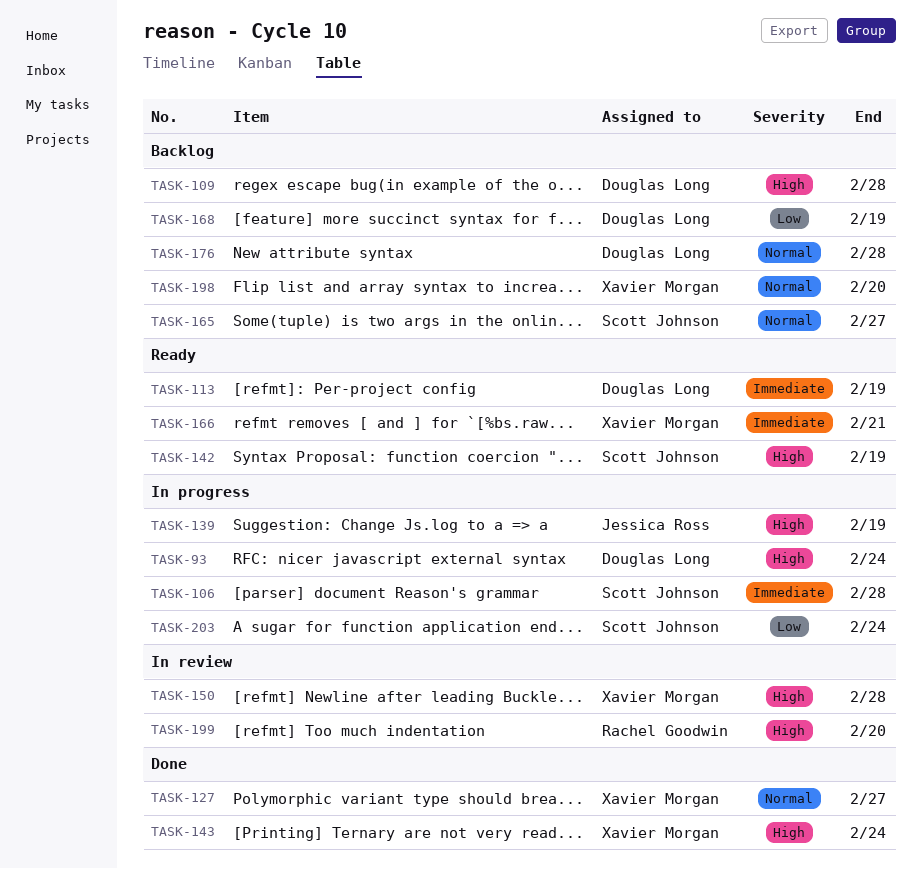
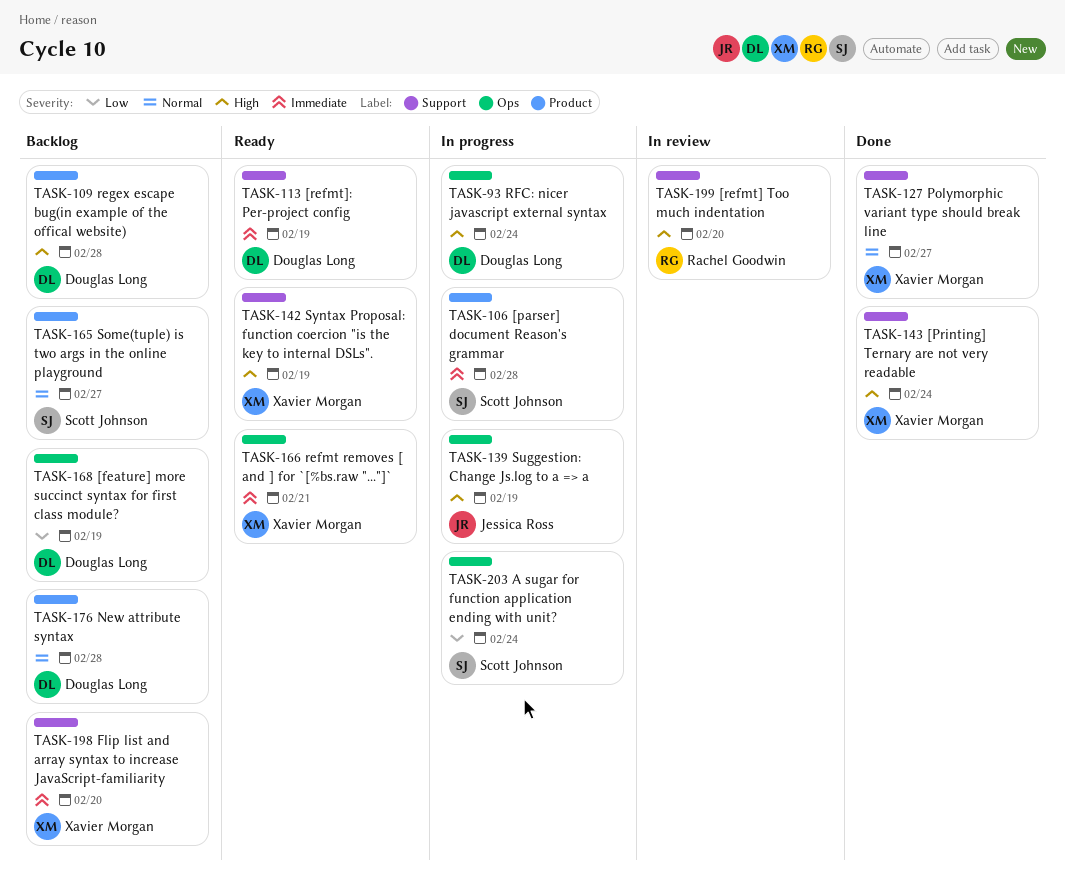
TASK-142, owner: Scott Johnson -> Xavier Morgan
TASK-150: present -> none
TASK-198, priority: Normal -> Immediate

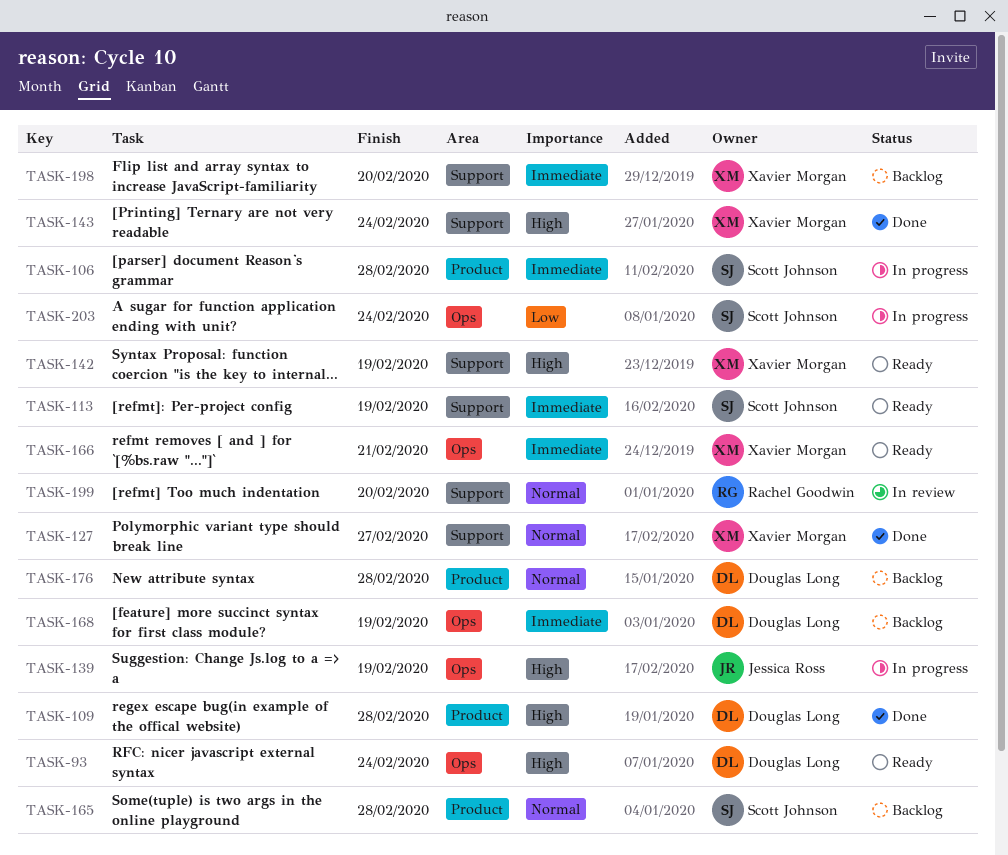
TASK-93, status: In progress -> Ready
TASK-109, status: Backlog -> Done
TASK-113, owner: Douglas Long -> Scott Johnson
TASK-165, due: Feb 27 -> Feb 28
TASK-168, priority: Low -> Immediate
TASK-199, priority: High -> Normal

